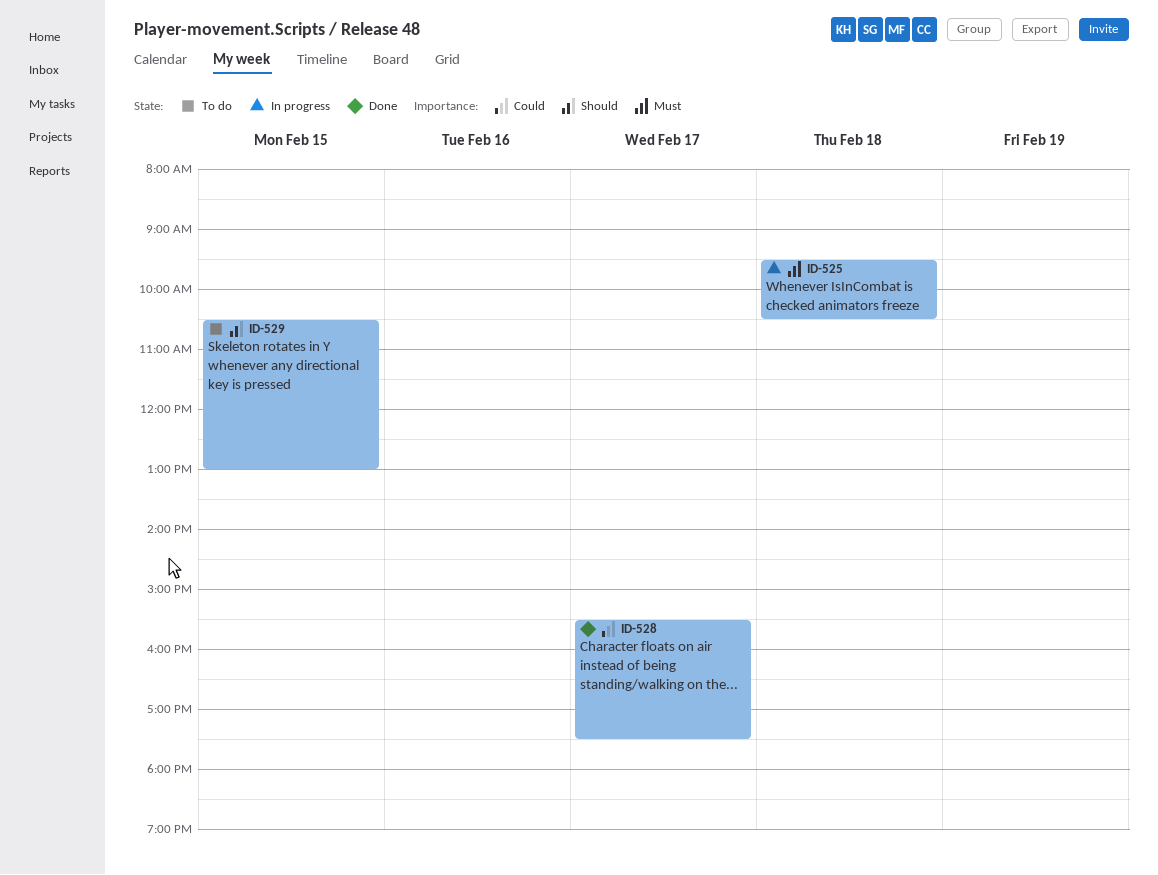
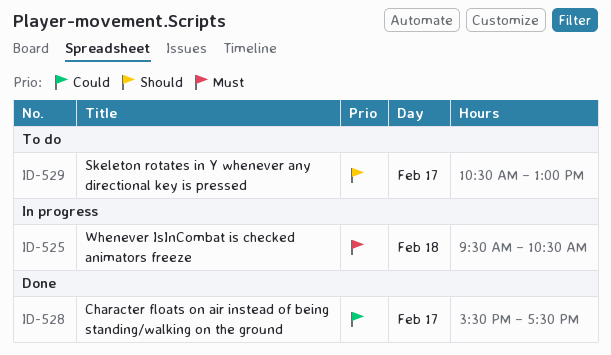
ID-529, day: Feb 15 -> Feb 17

